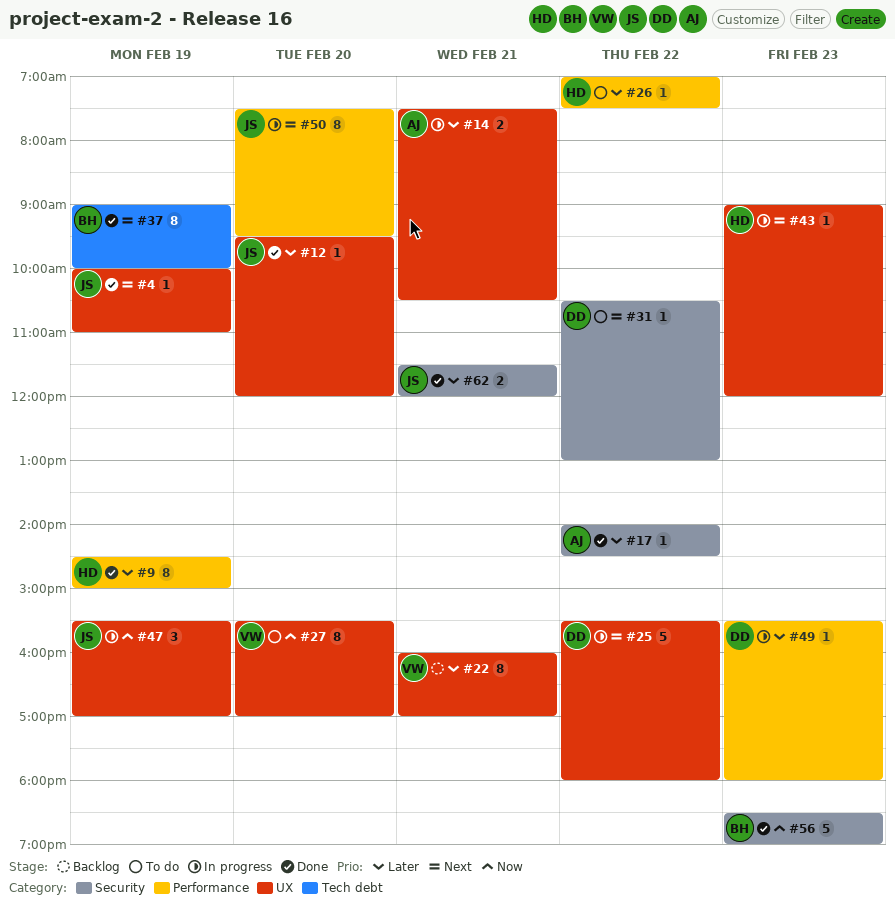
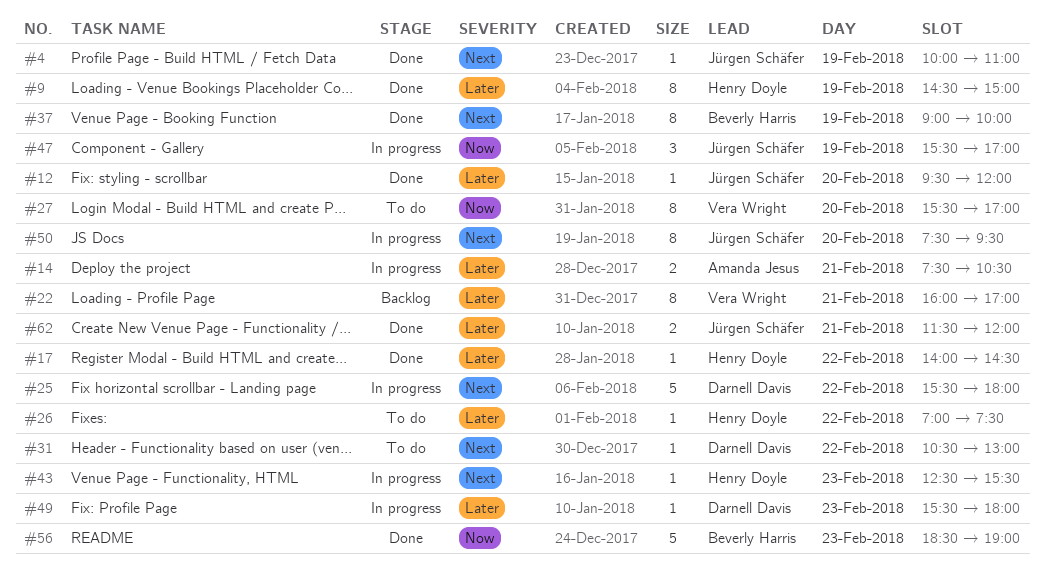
#17, owner: Amanda Jesus -> Henry Doyle
#43, begins: 09:00 -> 12:30
#43, ends: 12:00 -> 15:30

